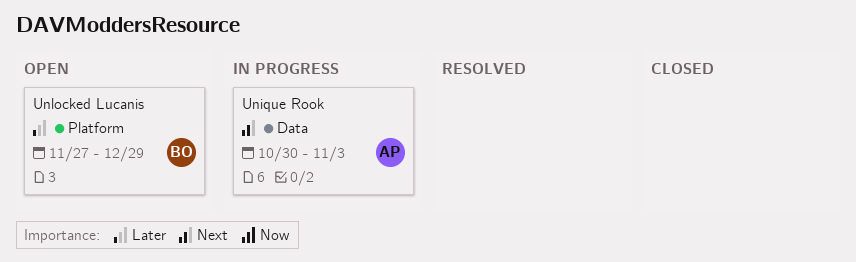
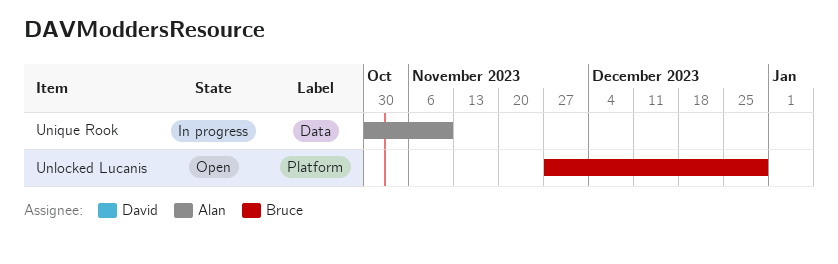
Unique Rook, due: Nov 3 -> Nov 10

